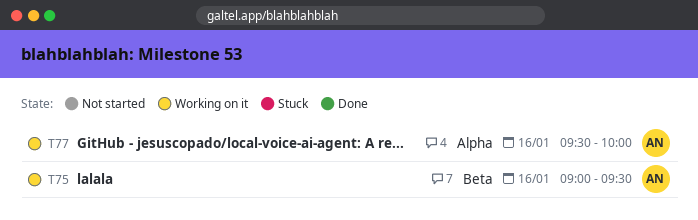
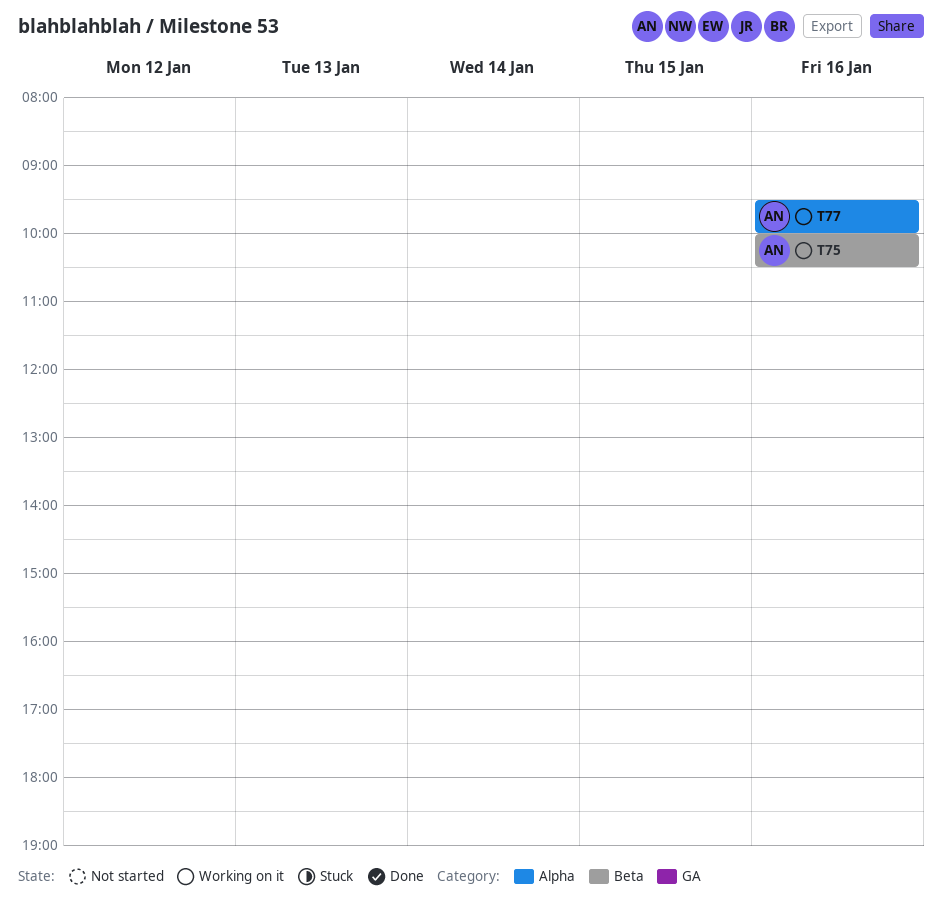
T75, begins: 09:00 -> 10:00
T75, ends: 09:30 -> 10:30

